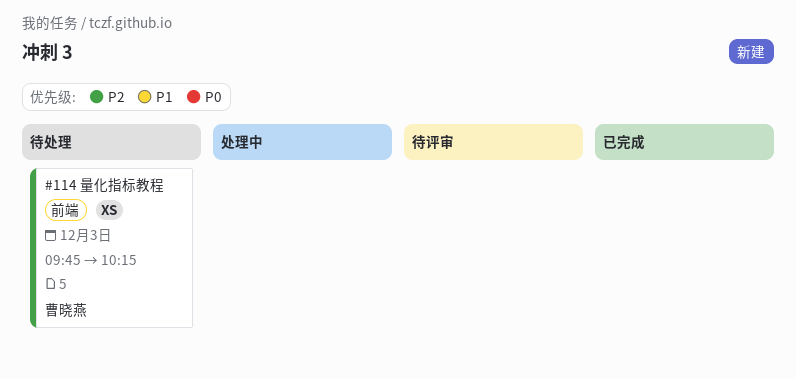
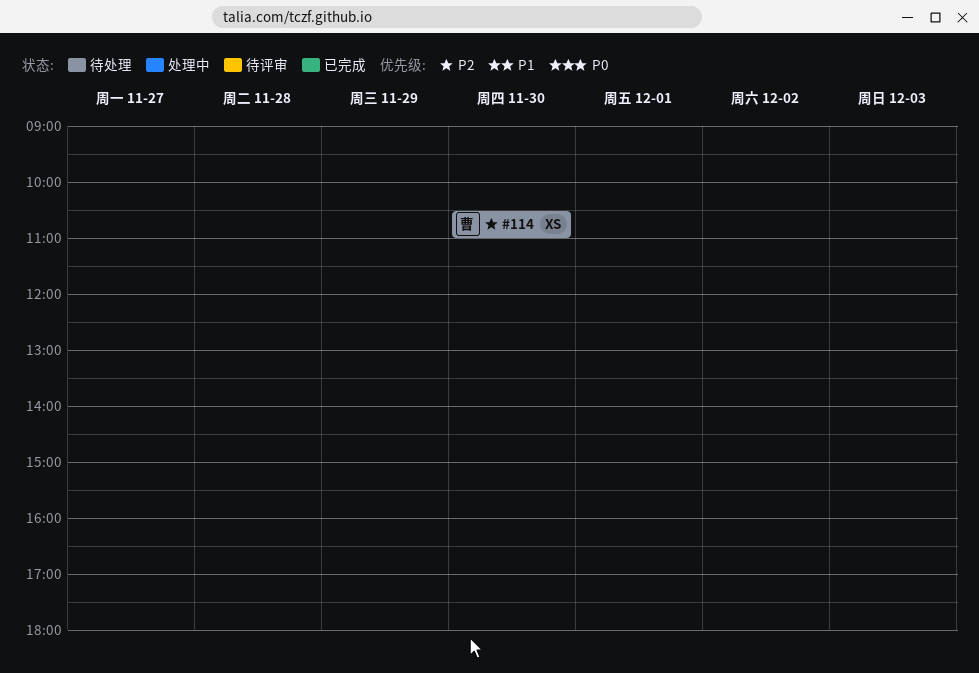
#114, day: Dec 3 -> Nov 30
#114, begins: 09:45 -> 10:30
#114, ends: 10:15 -> 11:00

